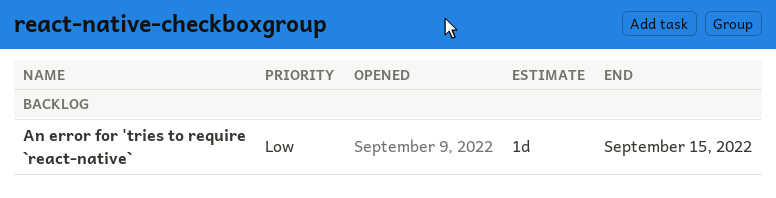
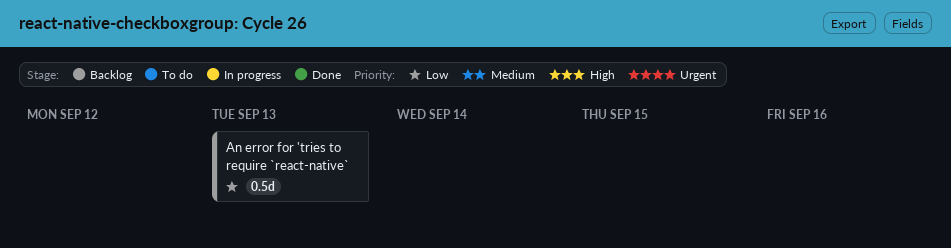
An error for 'tries to require `react-native`, estimate: 1d -> 0.5d
An error for 'tries to require `react-native`, due: Sep 15 -> Sep 13

